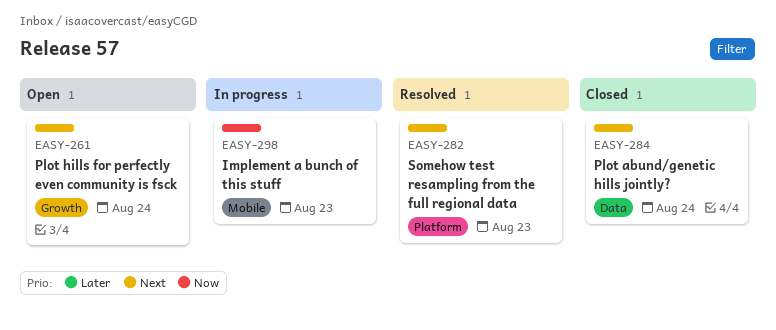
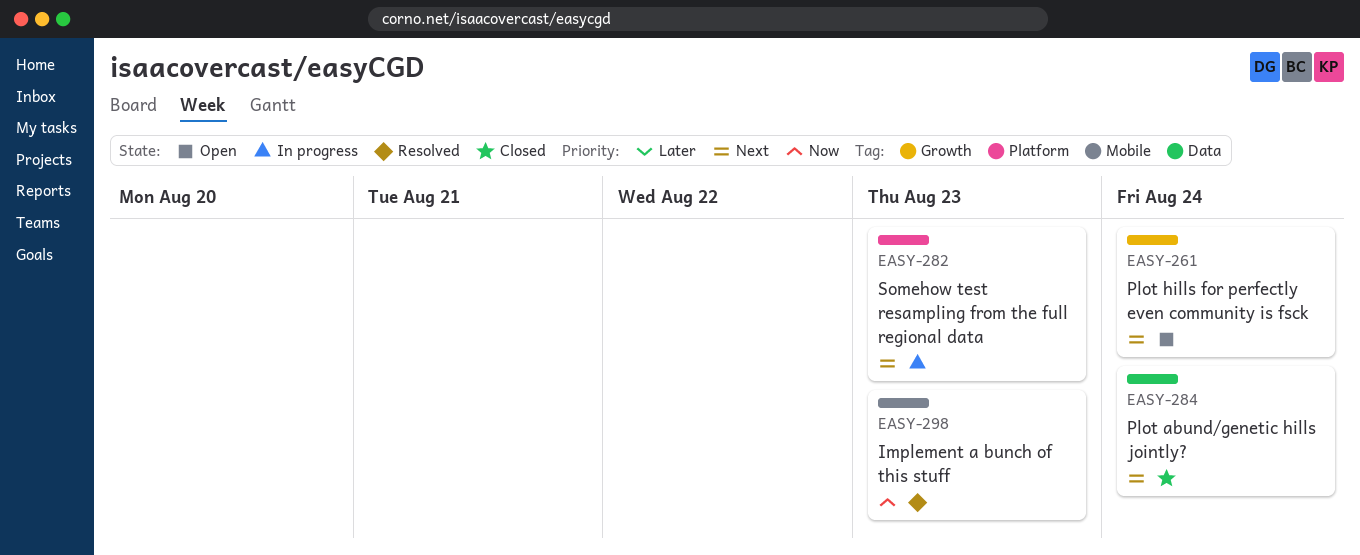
EASY-282, status: Resolved -> In progress
EASY-298, status: In progress -> Resolved

